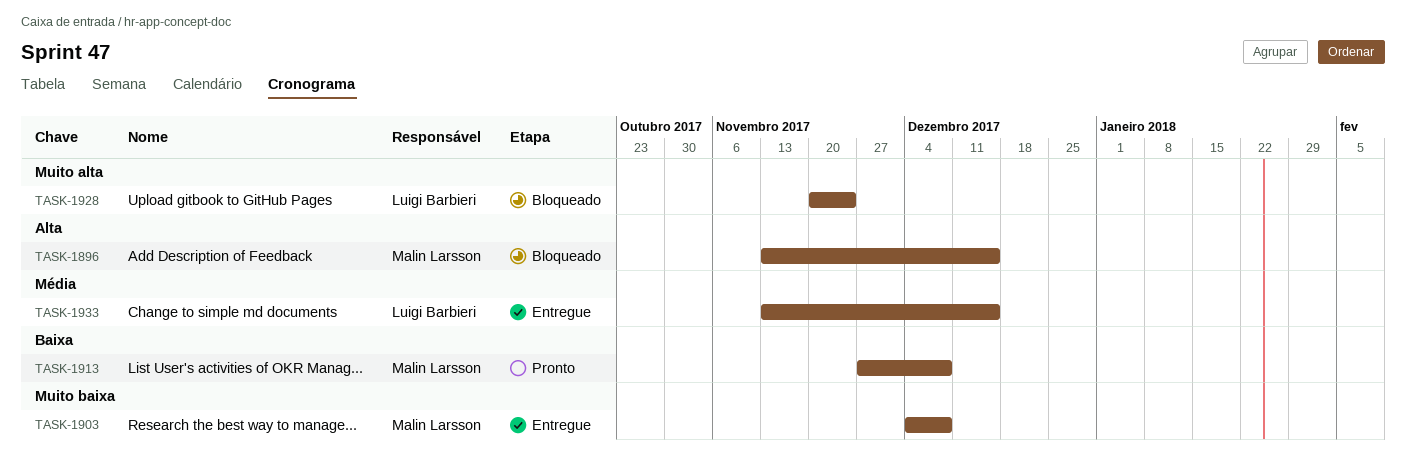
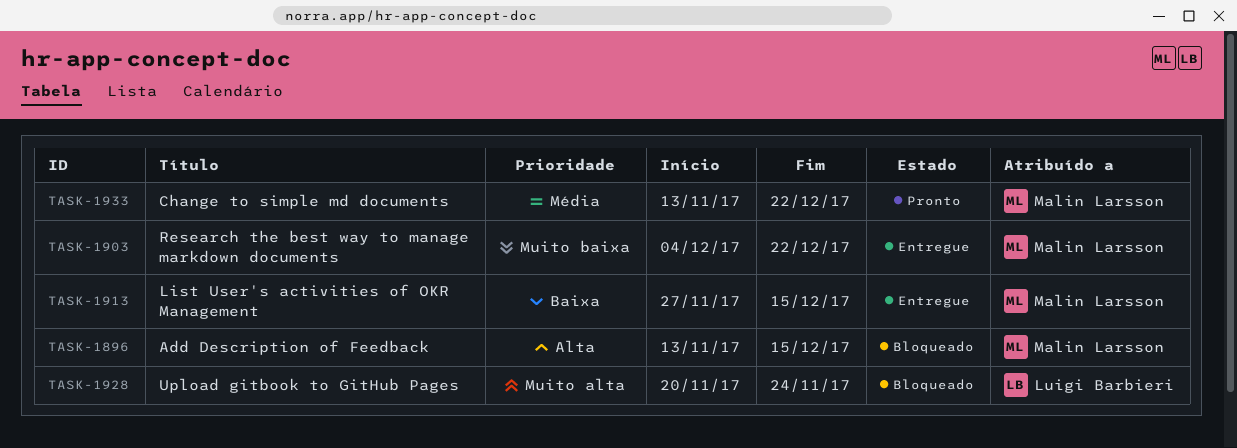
TASK-1903, due: Dec 8 -> Dec 22
TASK-1913, status: Pronto -> Entregue
TASK-1913, due: Dec 8 -> Dec 15
TASK-1933, status: Entregue -> Pronto
TASK-1933, owner: Luigi Barbieri -> Malin Larsson
TASK-1933, due: Dec 15 -> Dec 22

